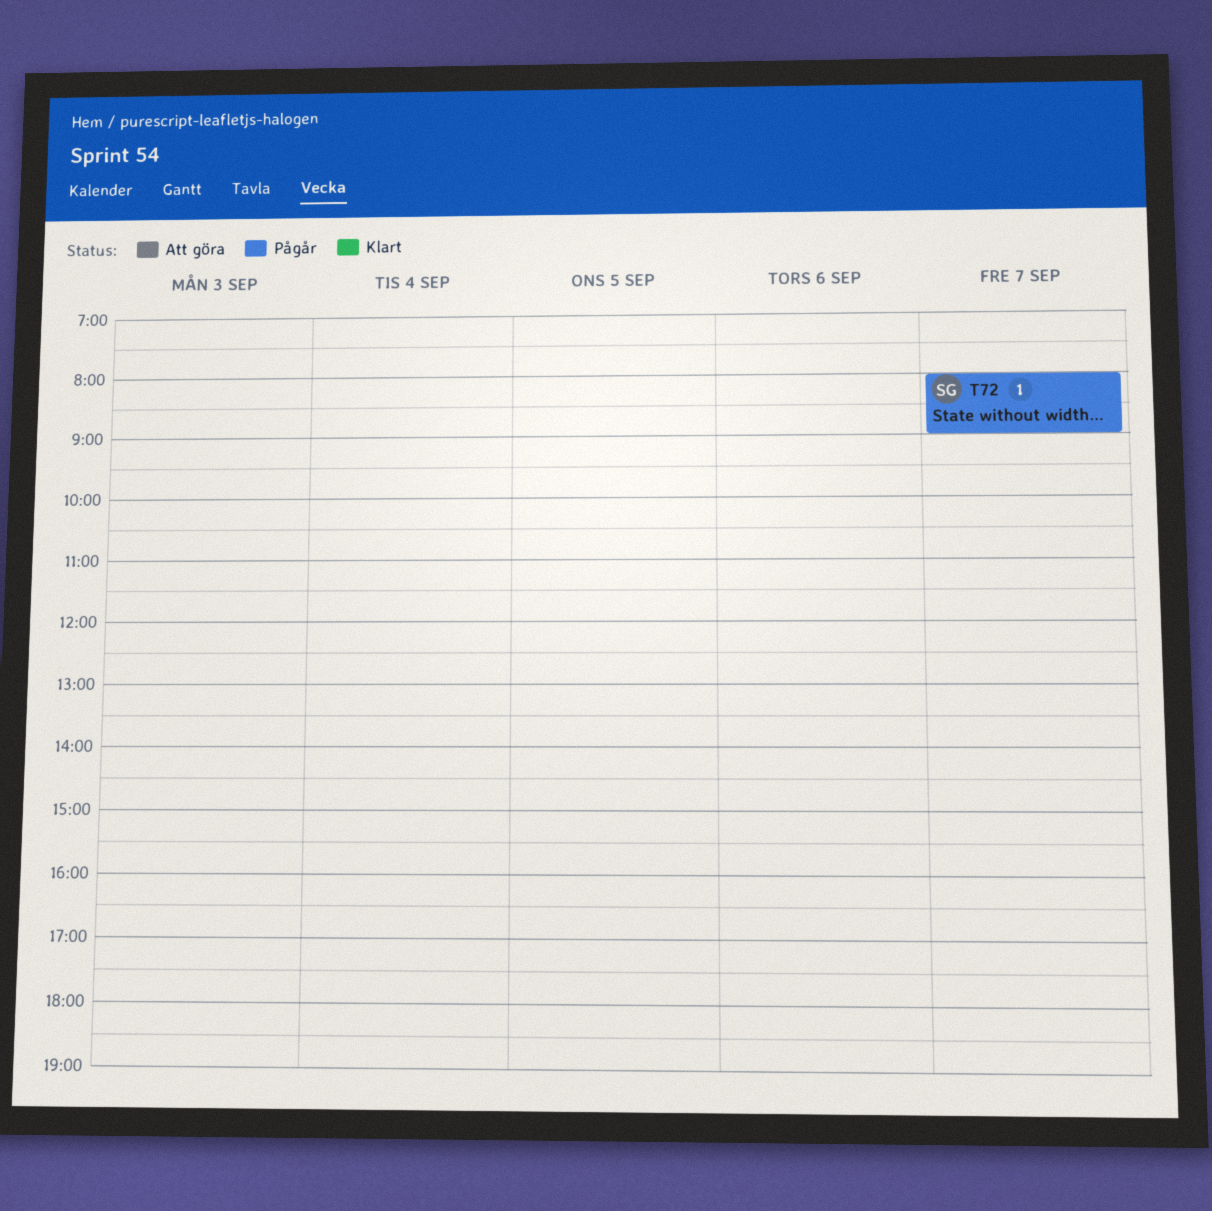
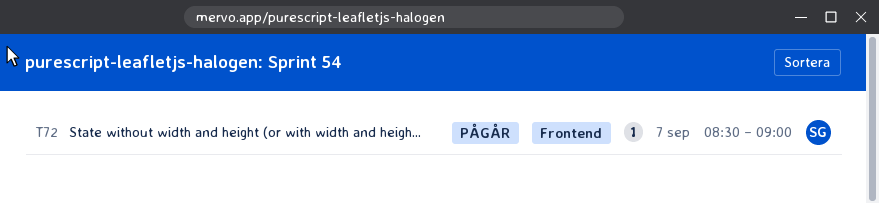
T72, begins: 08:00 -> 08:30

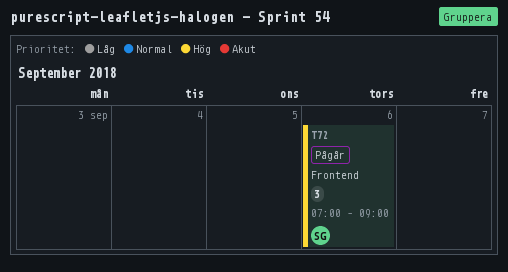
T72, estimate: 1 -> 3
T72, day: Sep 7 -> Sep 6
T72, begins: 08:30 -> 07:00

